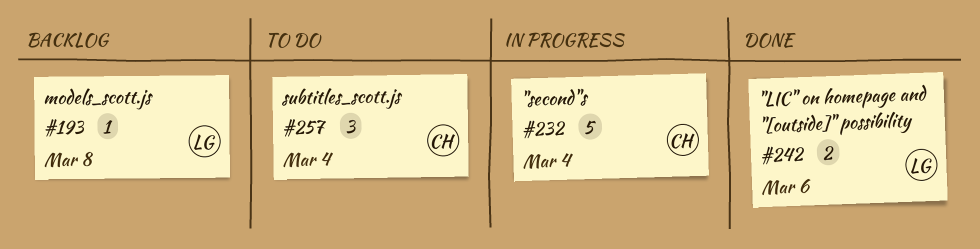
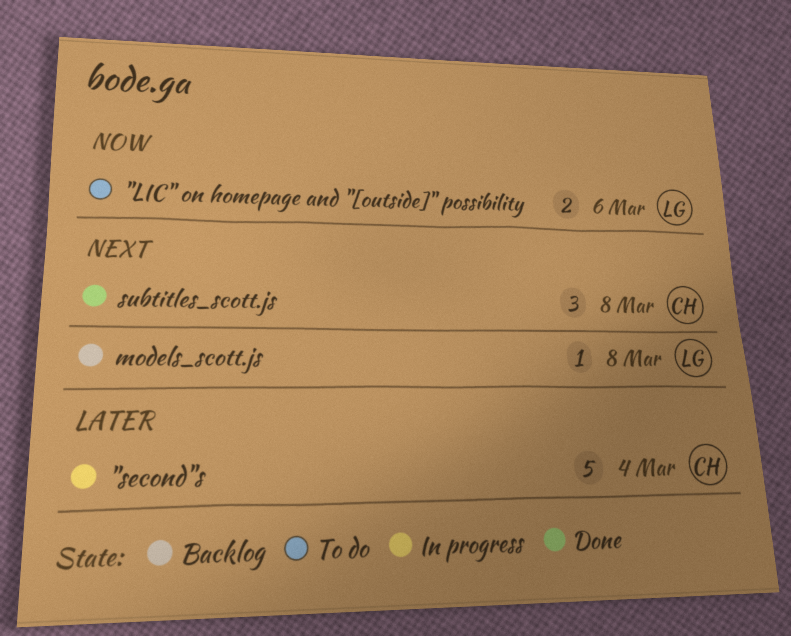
"LIC" on homepage and "[outside]" possibility, status: Done -> To do
subtitles_scott.js, status: To do -> Done
subtitles_scott.js, due: Mar 4 -> Mar 8

